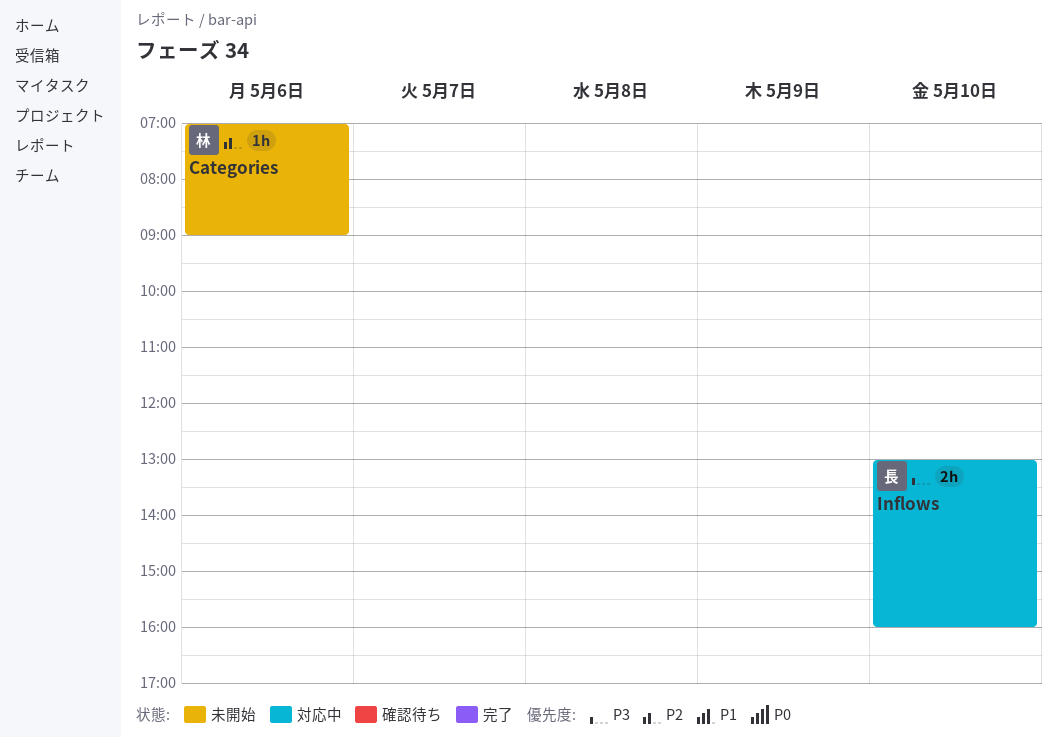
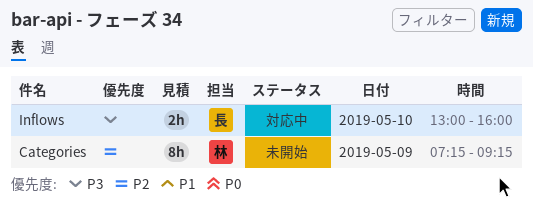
Categories, estimate: 1h -> 8h
Categories, day: May 6 -> May 9
Categories, begins: 07:00 -> 07:15
Categories, ends: 09:00 -> 09:15

